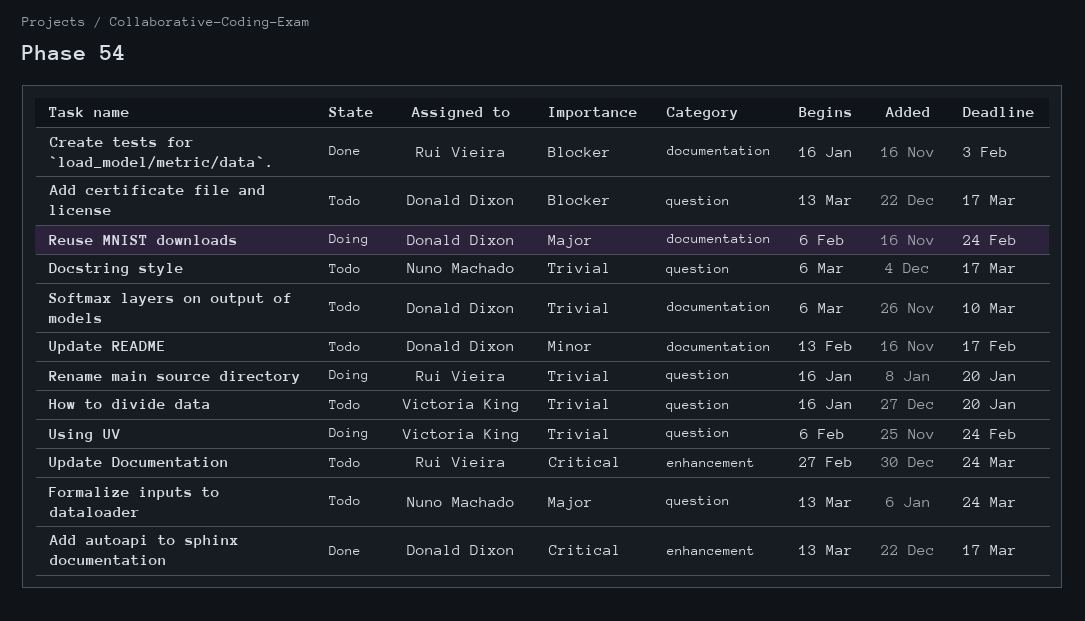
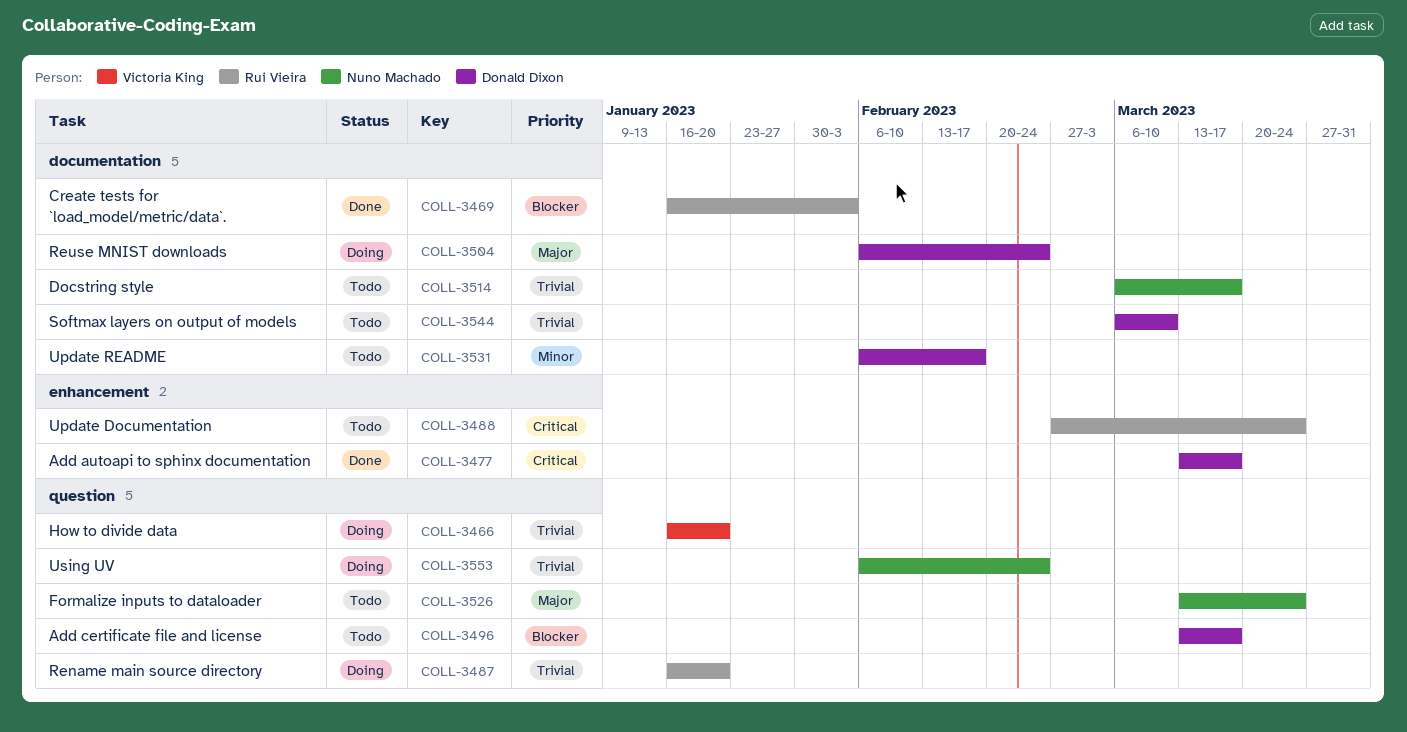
Docstring style, label: question -> documentation
How to divide data, status: Todo -> Doing
Update README, start: Feb 13 -> Feb 6
Using UV, owner: Victoria King -> Nuno Machado

